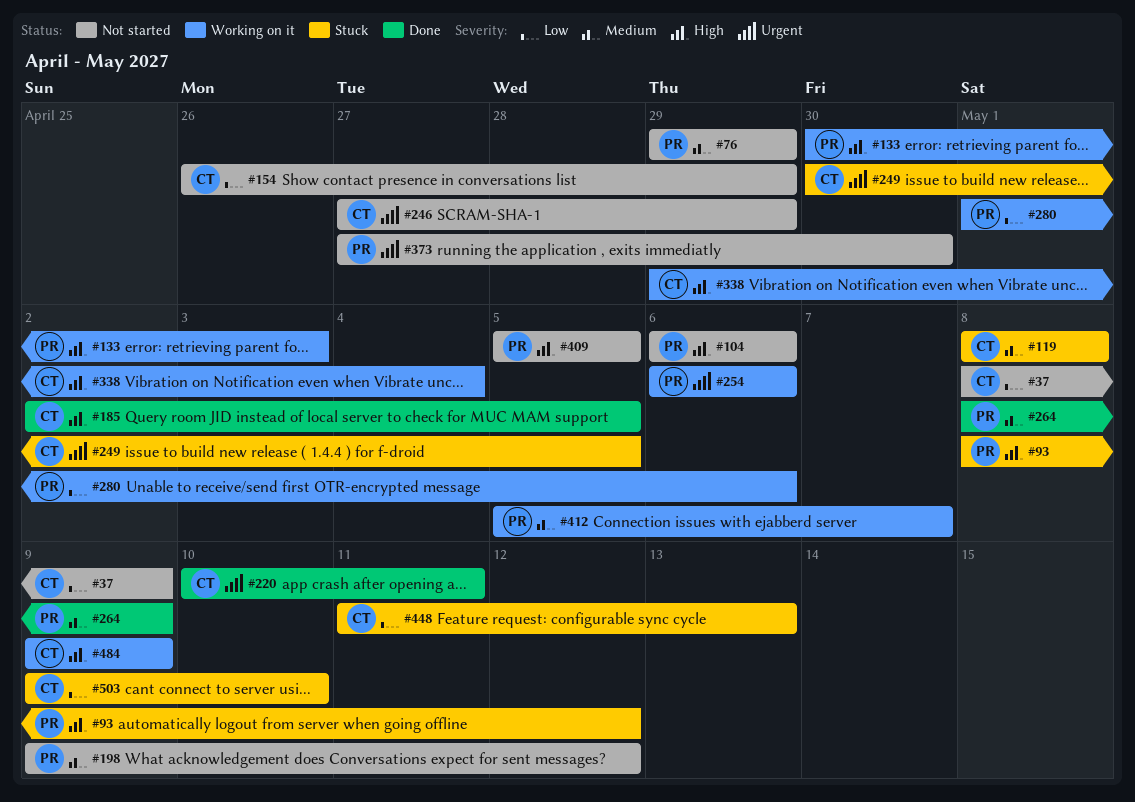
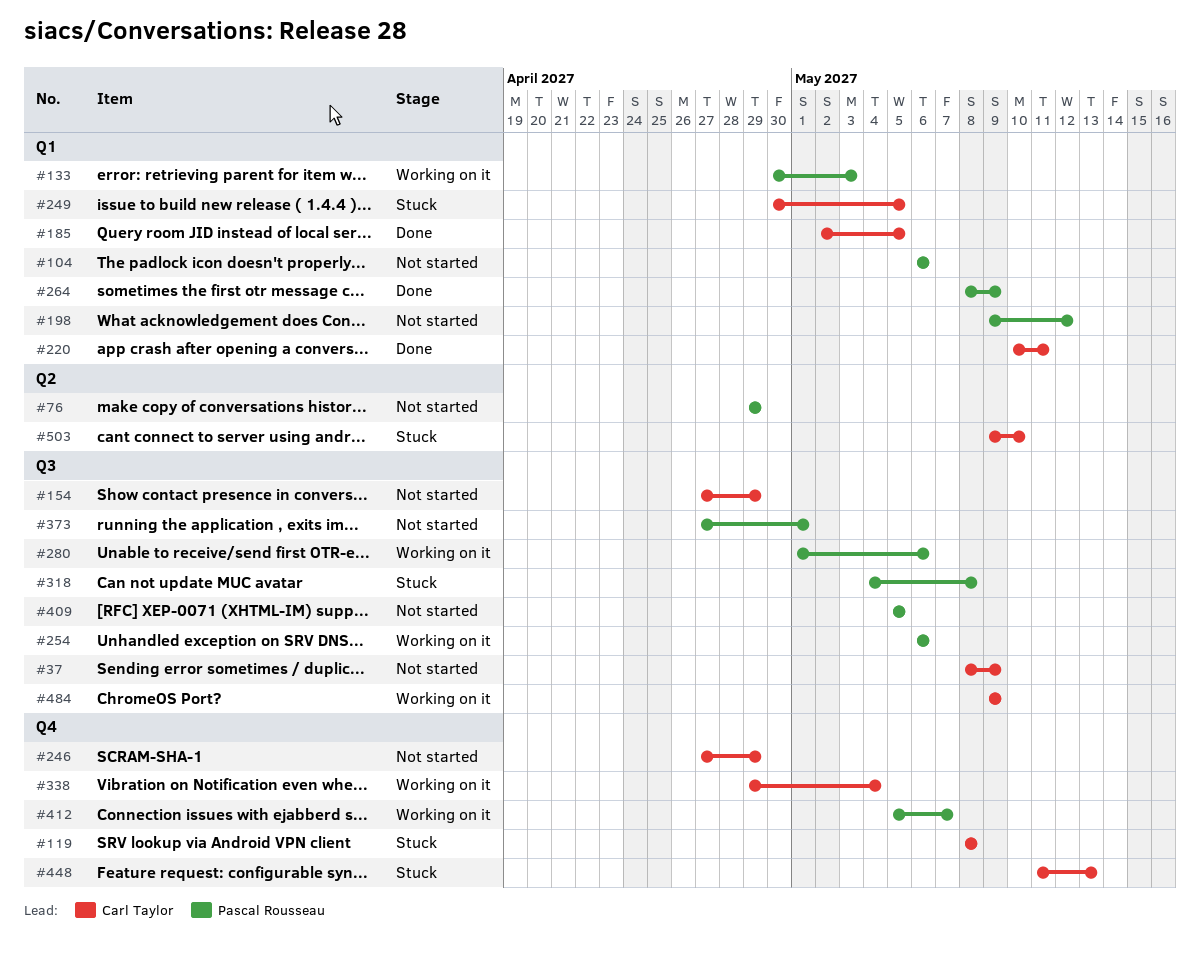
#93: present -> none
#154, start: Apr 26 -> Apr 27
#318: none -> present
#373, due: Apr 30 -> May 1

